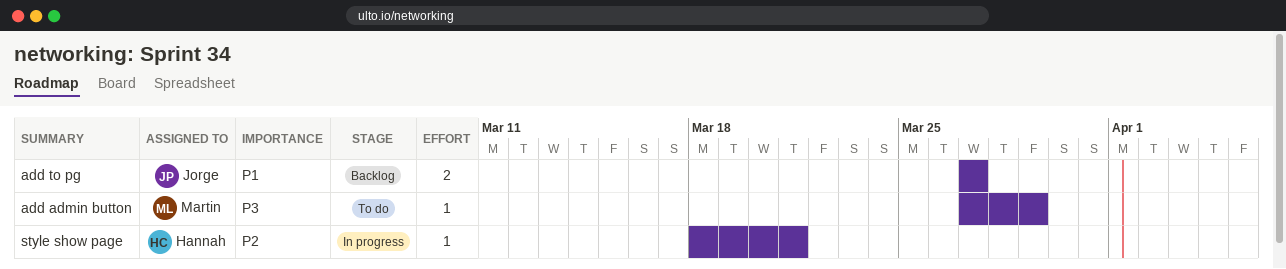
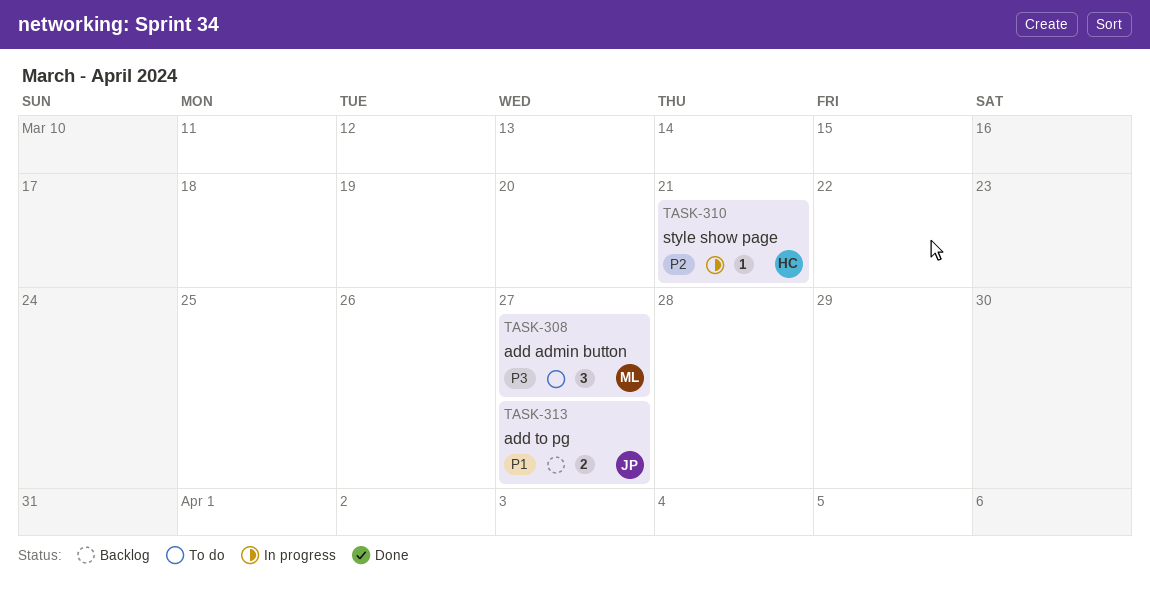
add admin button, estimate: 1 -> 3
add admin button, due: Mar 29 -> Mar 27

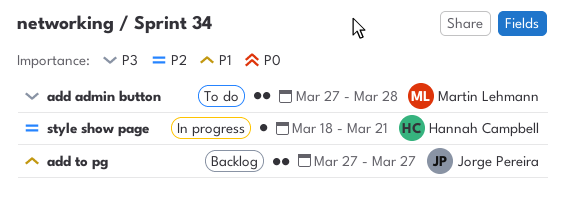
add admin button, estimate: 3 -> 2
add admin button, due: Mar 27 -> Mar 28

